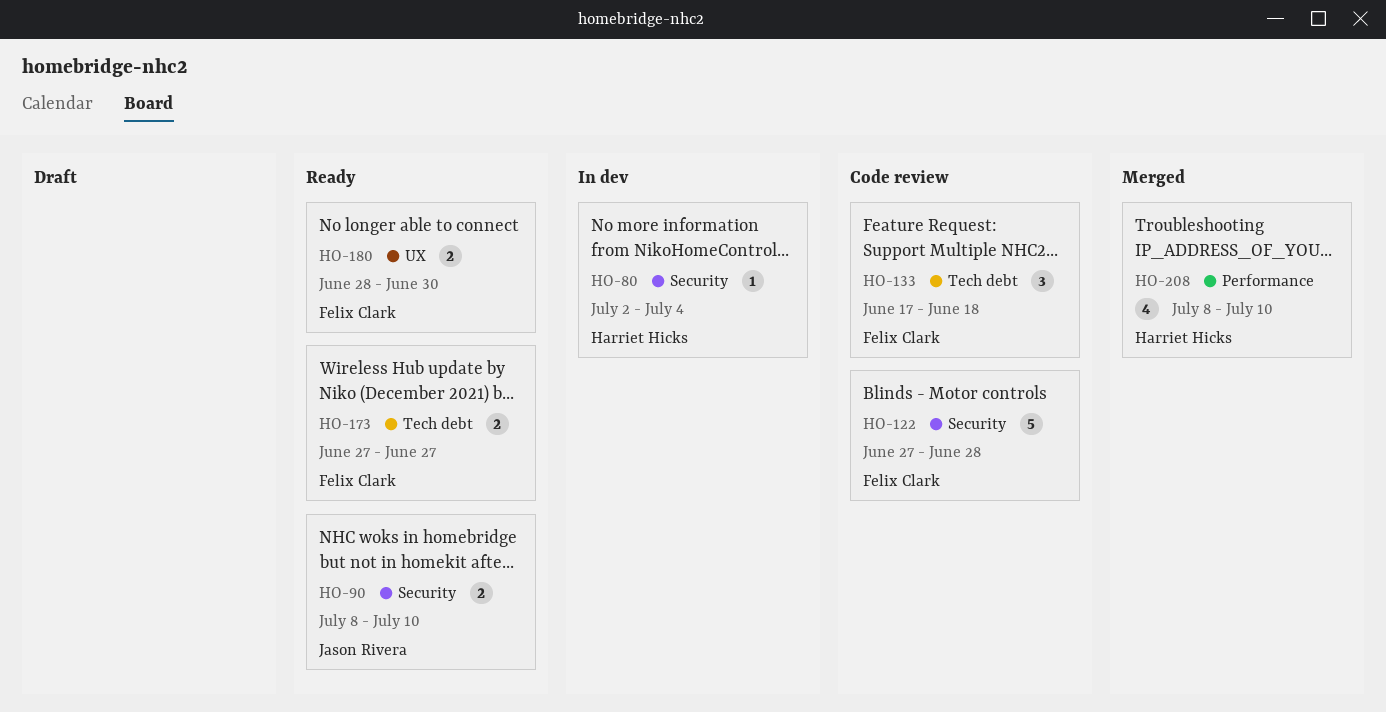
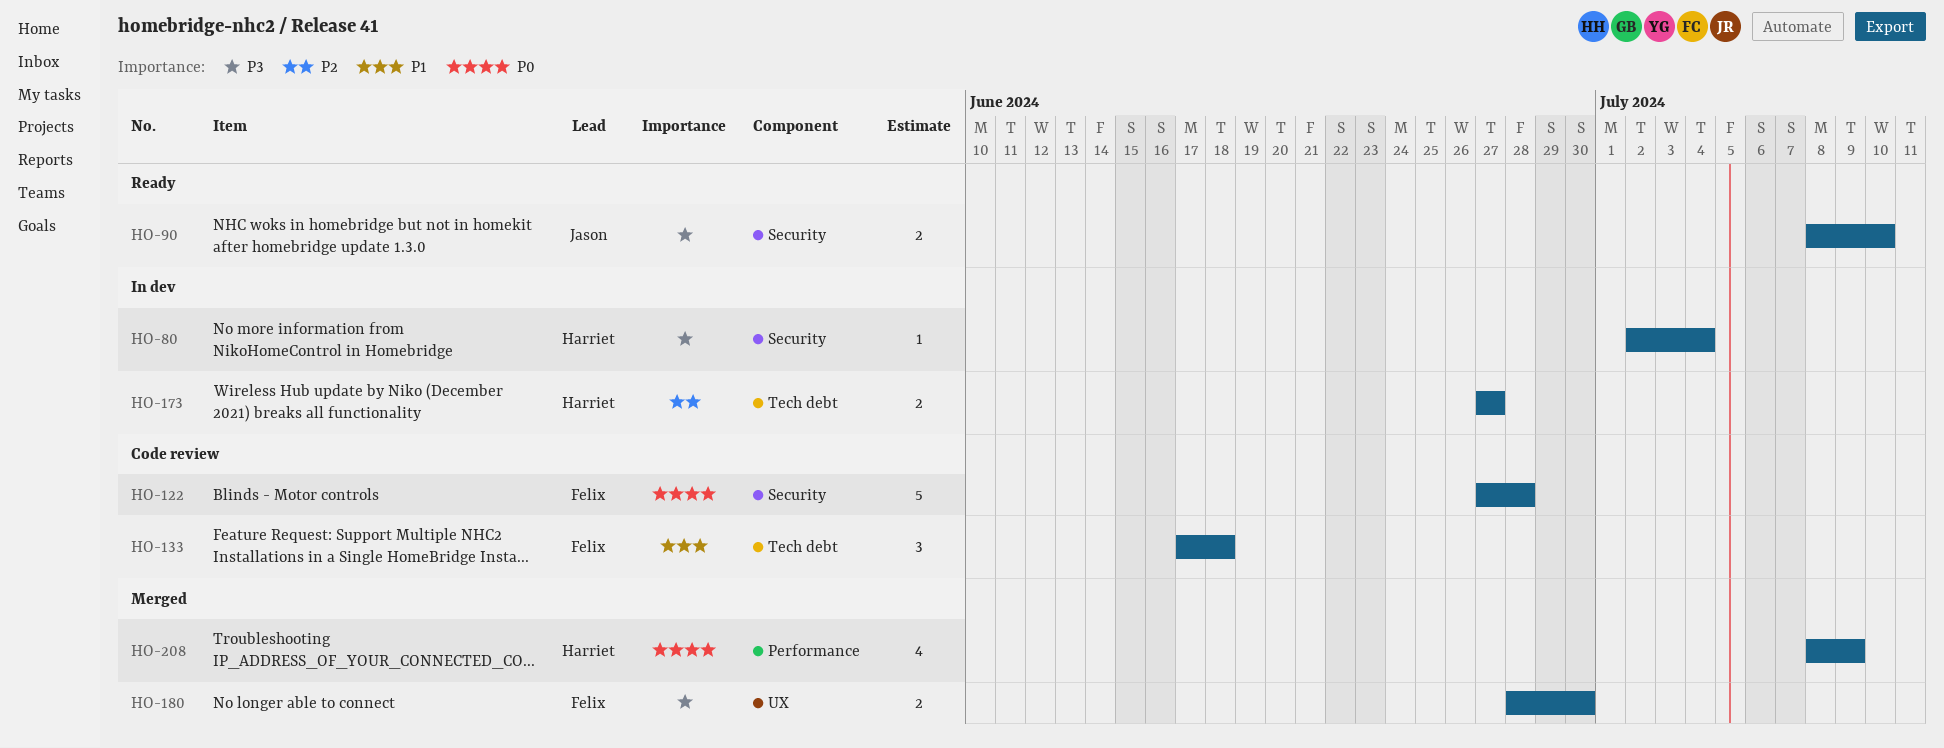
HO-173, status: Ready -> In dev
HO-173, owner: Felix Clark -> Harriet Hicks
HO-180, status: Ready -> Merged
HO-208, due: Jul 10 -> Jul 9

